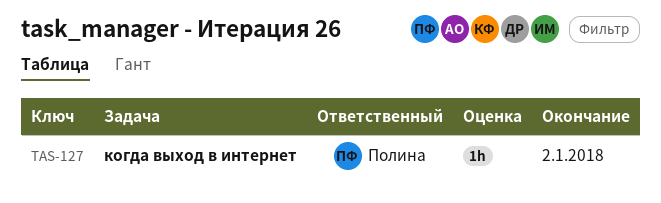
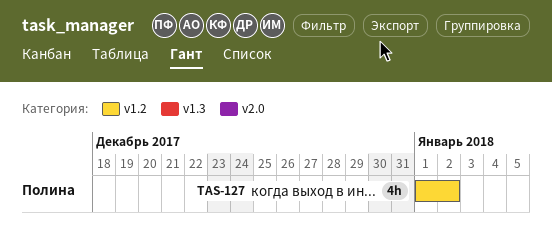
TAS-127, estimate: 1h -> 4h

